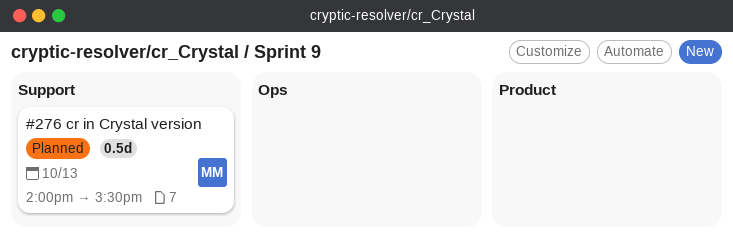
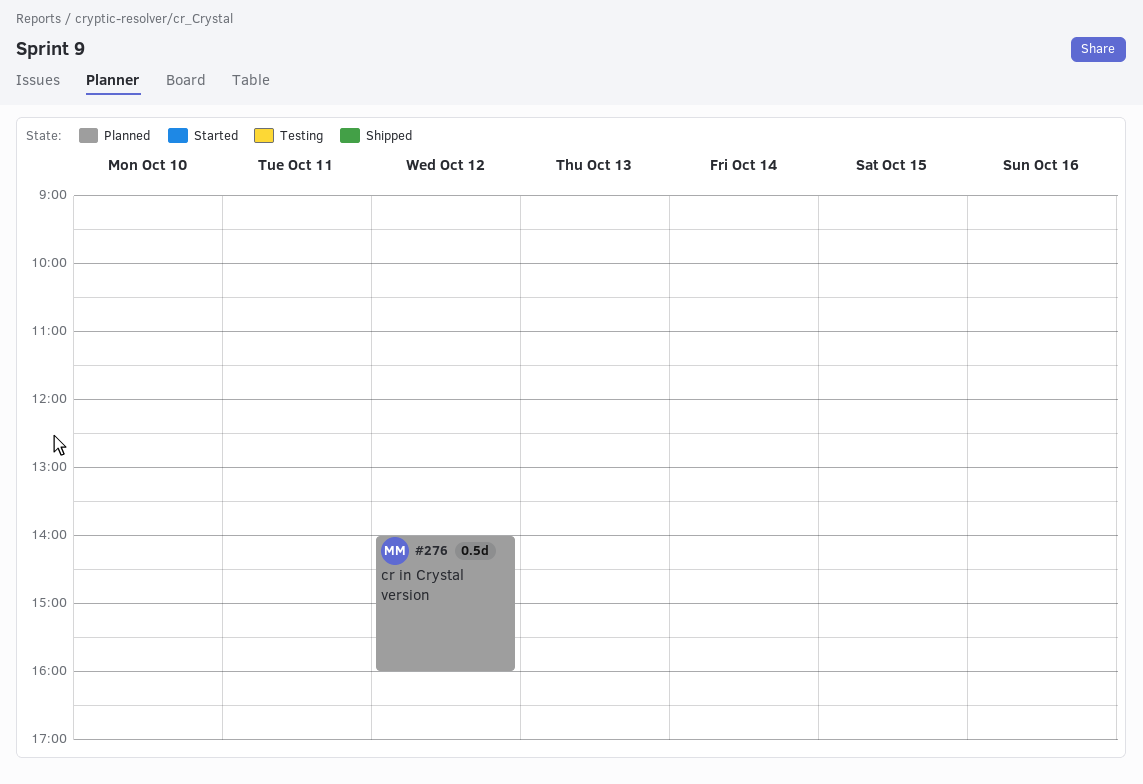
#276, day: Oct 13 -> Oct 12
#276, ends: 15:30 -> 16:00

